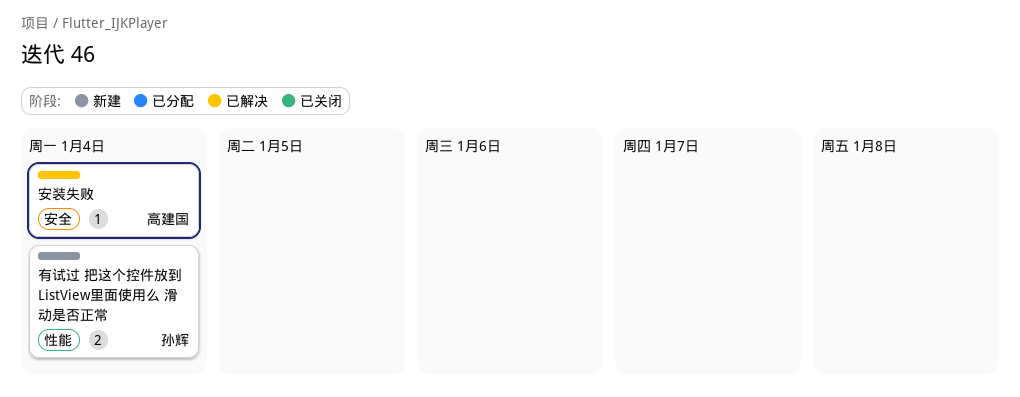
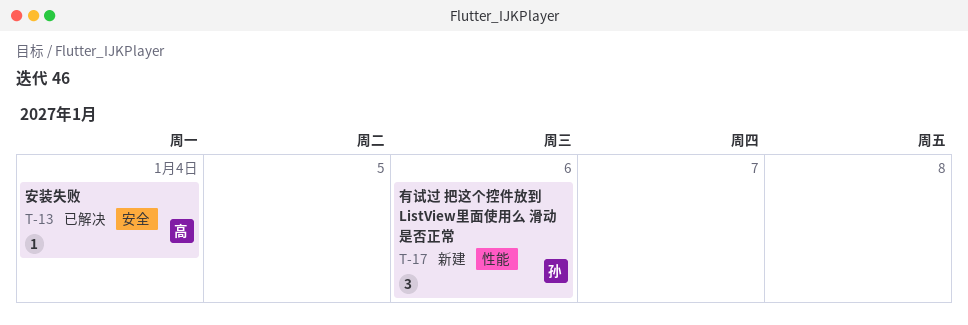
有试过 把这个控件放到 ListView里面使用么 滑动是否正常, estimate: 2 -> 3
有试过 把这个控件放到 ListView里面使用么 滑动是否正常, due: Jan 4 -> Jan 6

